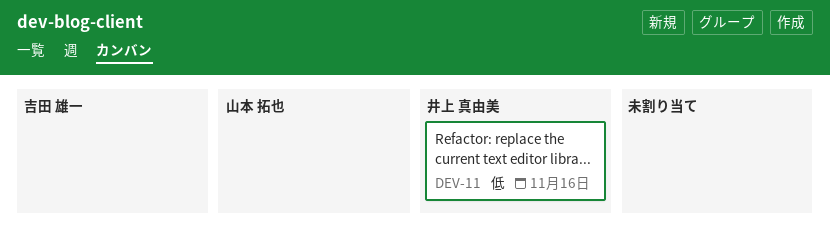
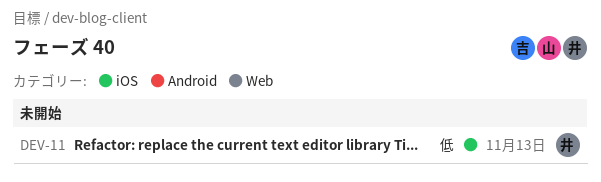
DEV-11, due: Nov 16 -> Nov 13

